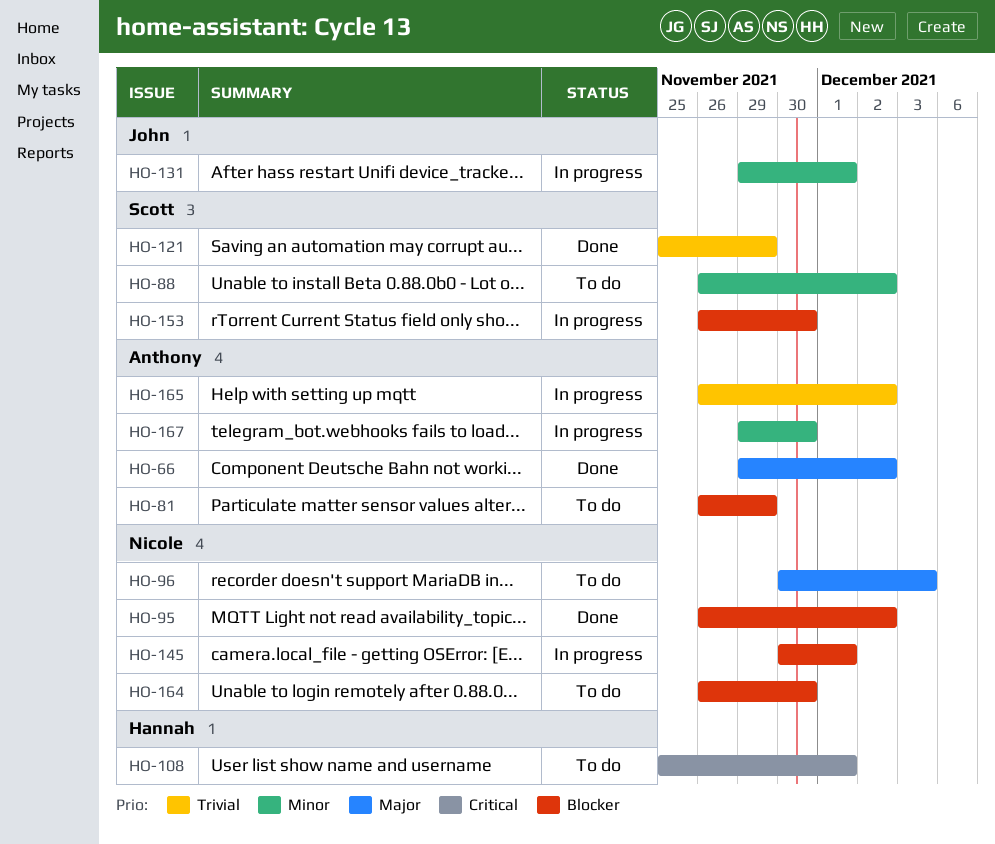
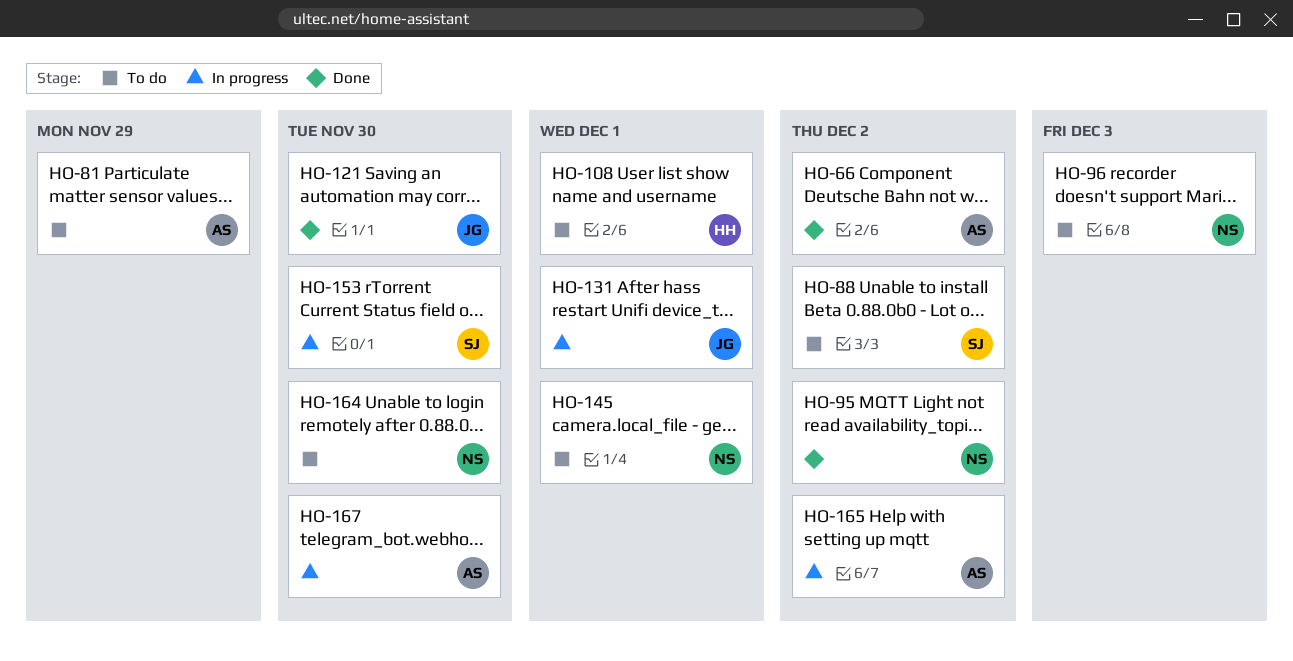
HO-121, owner: Scott -> John
HO-121, due: Nov 29 -> Nov 30
HO-145, status: In progress -> To do

